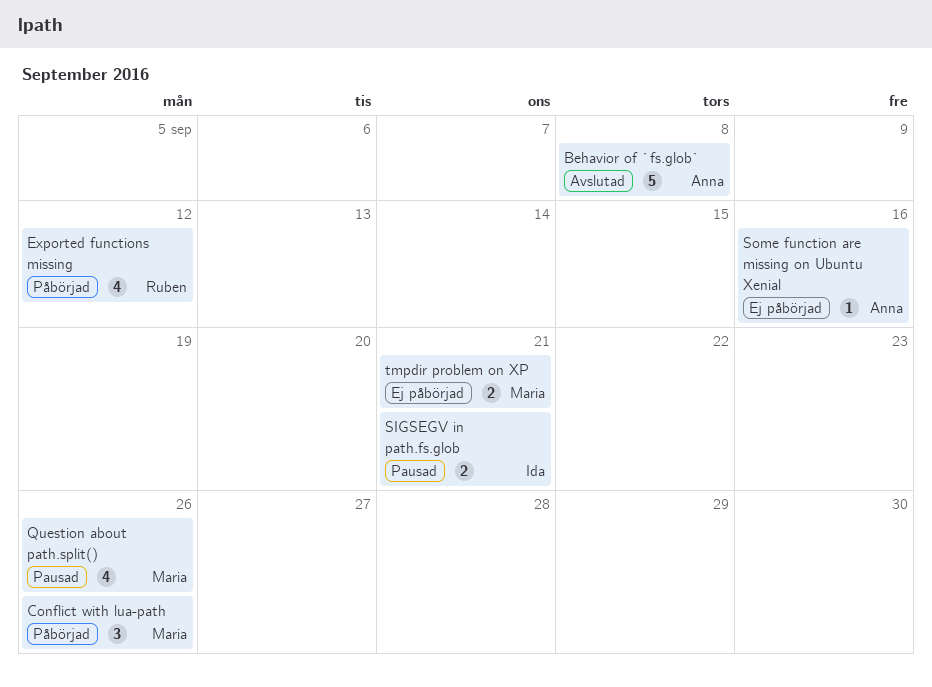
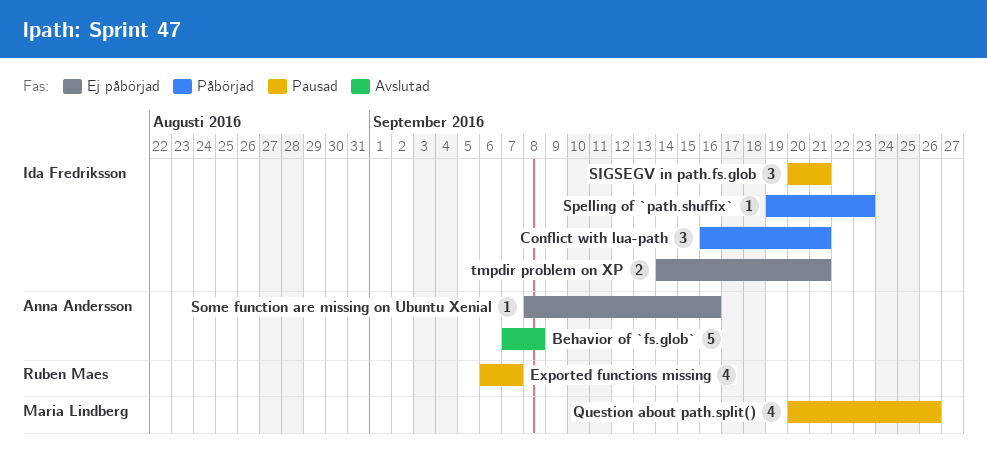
Conflict with lua-path, owner: Maria Lindberg -> Ida Fredriksson
Conflict with lua-path, due: Sep 26 -> Sep 21
Exported functions missing, status: Påbörjad -> Pausad
Exported functions missing, due: Sep 12 -> Sep 7
SIGSEGV in path.fs.glob, estimate: 2 -> 3
Spelling of `path.shuffix`: none -> present
tmpdir problem on XP, owner: Maria Lindberg -> Ida Fredriksson

